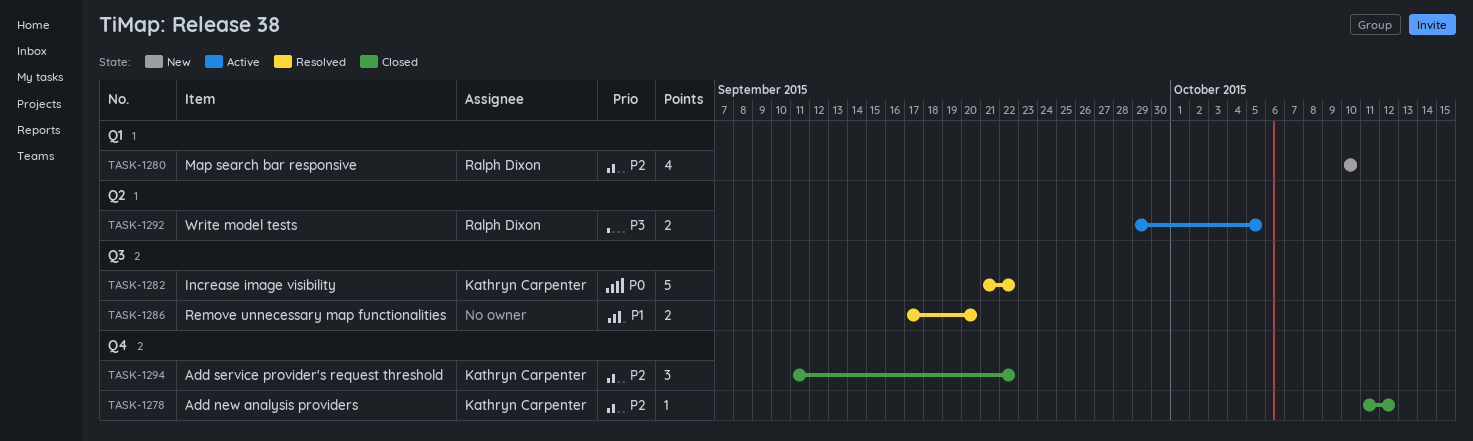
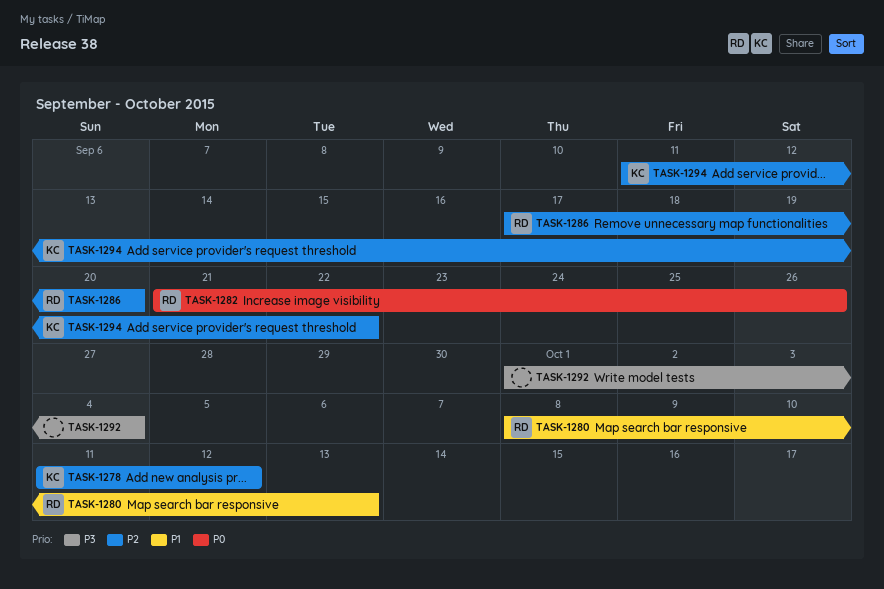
TASK-1280, priority: P2 -> P1
TASK-1280, start: Oct 10 -> Oct 8
TASK-1280, due: Oct 10 -> Oct 13
TASK-1282, owner: Kathryn Carpenter -> Ralph Dixon
TASK-1282, due: Sep 22 -> Sep 26
TASK-1286, owner: none -> Ralph Dixon
TASK-1286, priority: P1 -> P2
TASK-1292, owner: Ralph Dixon -> none
TASK-1292, start: Sep 29 -> Oct 1
TASK-1292, due: Oct 5 -> Oct 4

